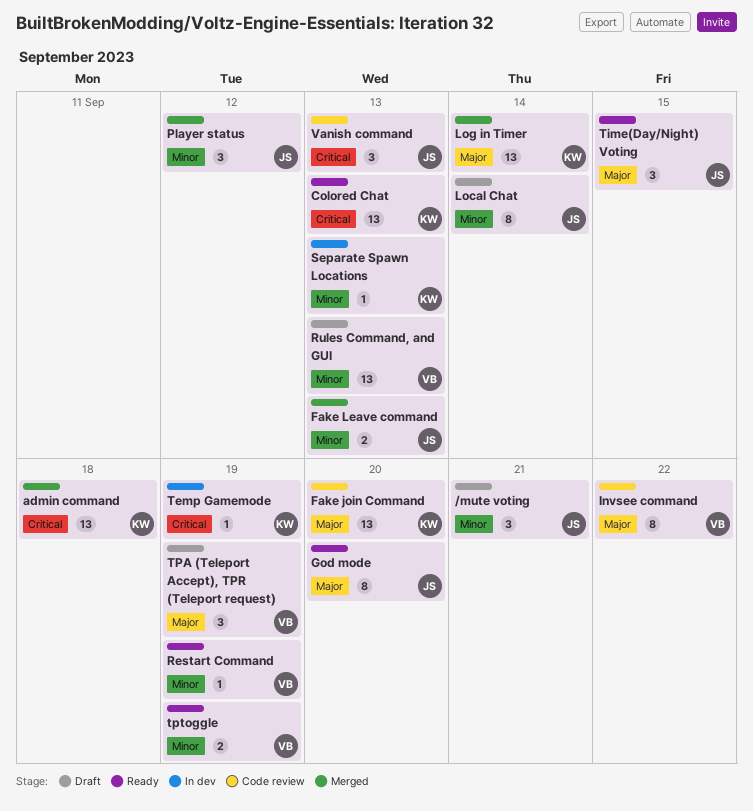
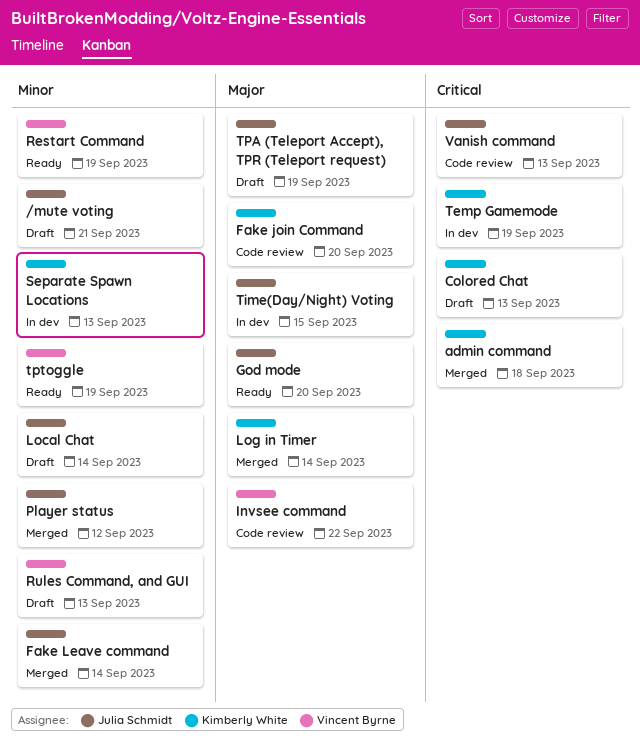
Colored Chat, status: Ready -> Draft
Fake Leave command, due: Sep 13 -> Sep 14
Time(Day/Night) Voting, status: Ready -> In dev
TPA (Teleport Accept), TPR (Teleport request), owner: Vincent Byrne -> Julia Schmidt

